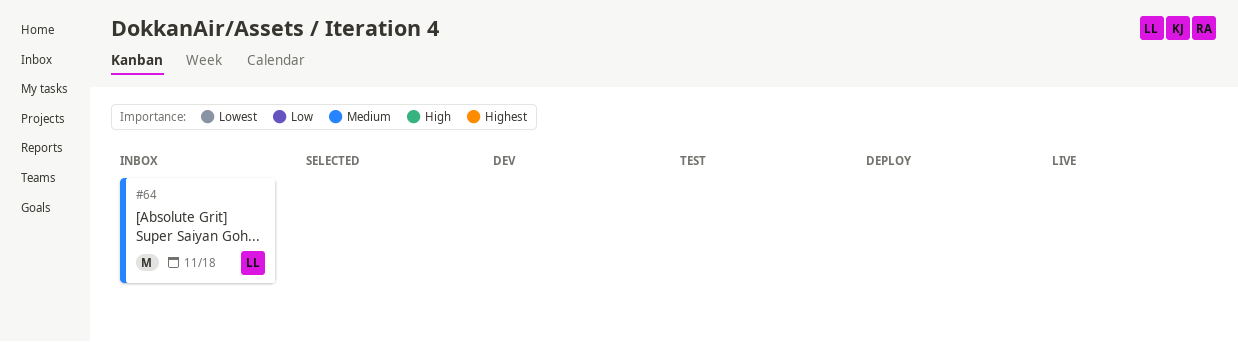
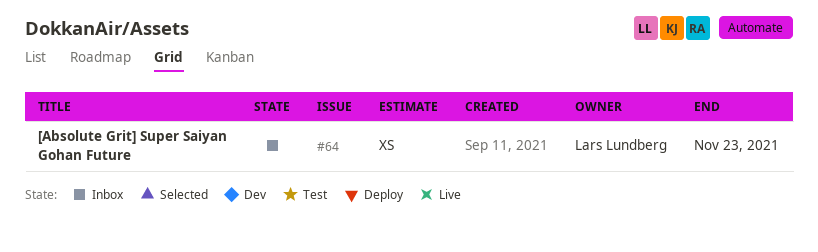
#64, estimate: M -> XS
#64, due: Nov 18 -> Nov 23

